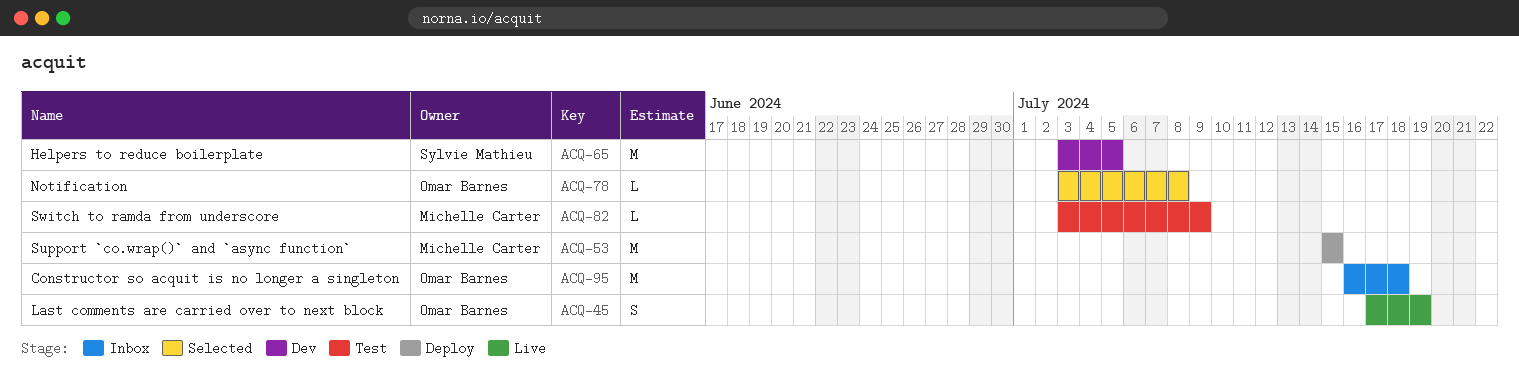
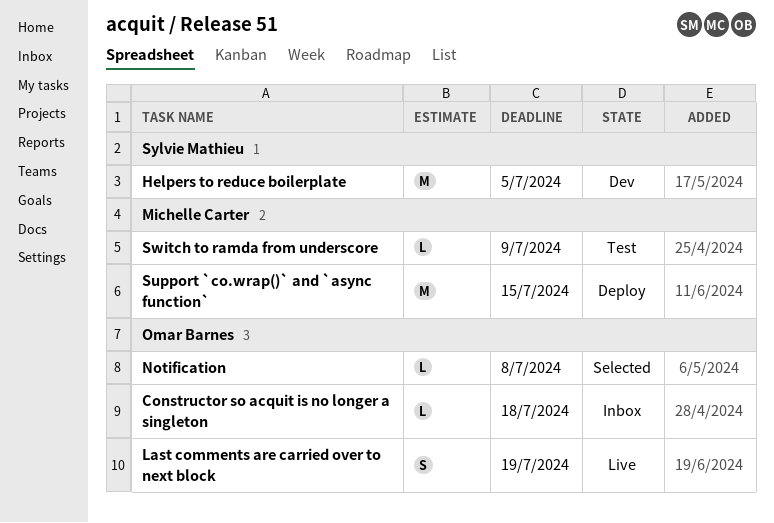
Constructor so acquit is no longer a singleton, estimate: M -> L

